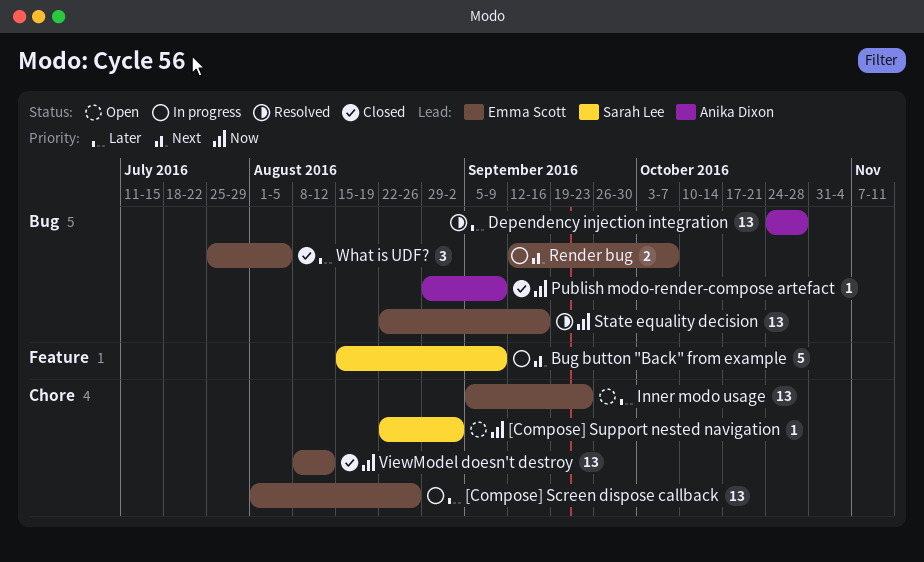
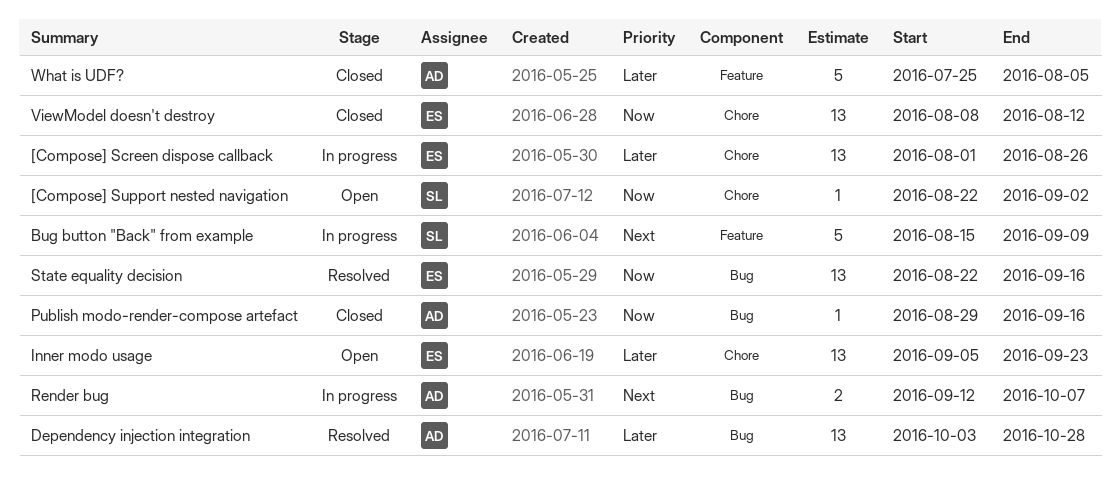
Dependency injection integration, start: Oct 24 -> Oct 3
Publish modo-render-compose artefact, due: Sep 9 -> Sep 16
Render bug, owner: Emma Scott -> Anika Dixon
What is UDF?, owner: Emma Scott -> Anika Dixon
What is UDF?, label: Bug -> Feature
What is UDF?, estimate: 3 -> 5

